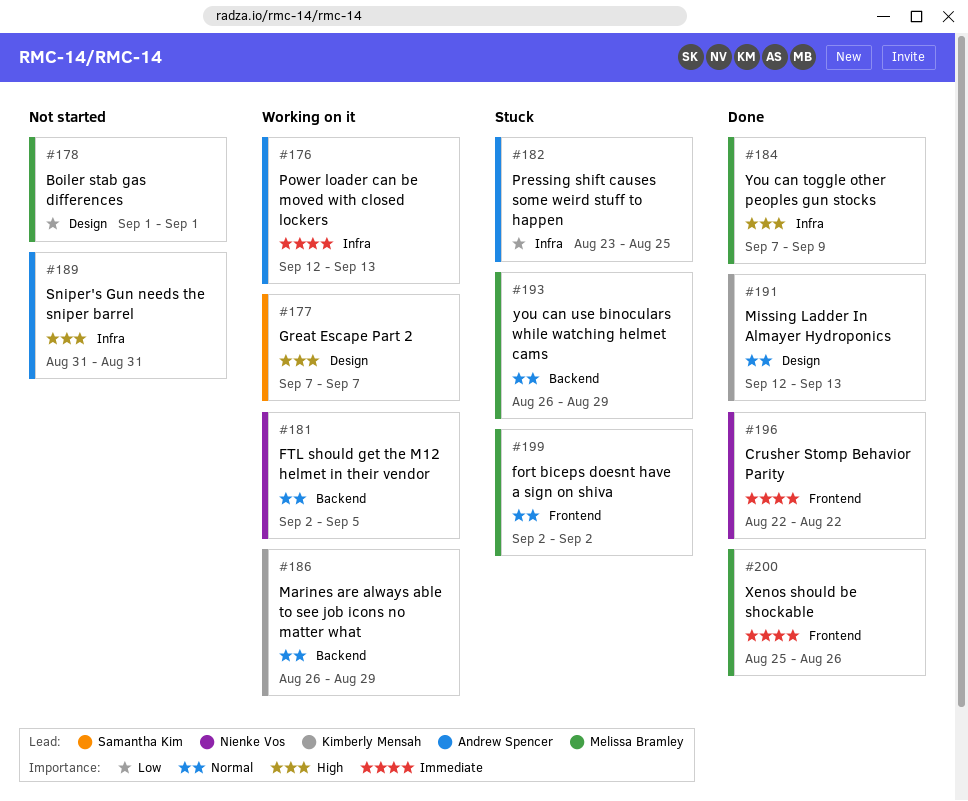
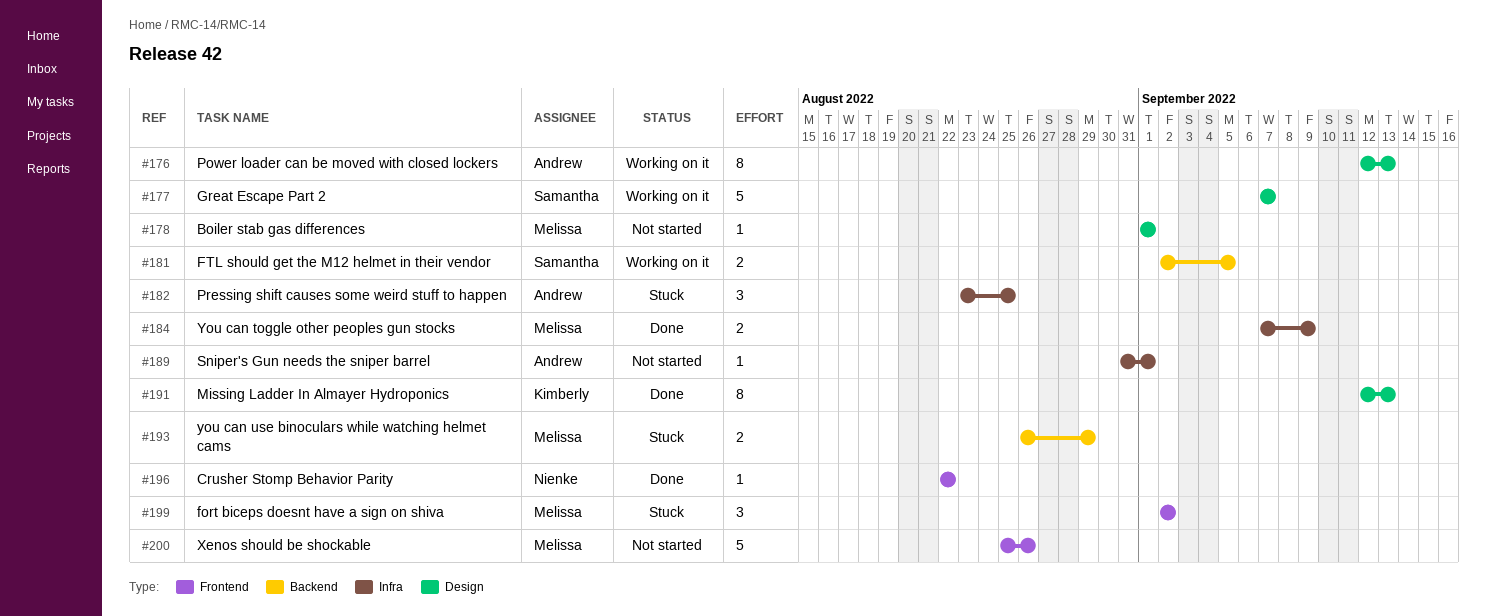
#176, label: Infra -> Design
#181, owner: Nienke Vos -> Samantha Kim
#186: present -> none
#189, due: Aug 31 -> Sep 1
#200, status: Done -> Not started

